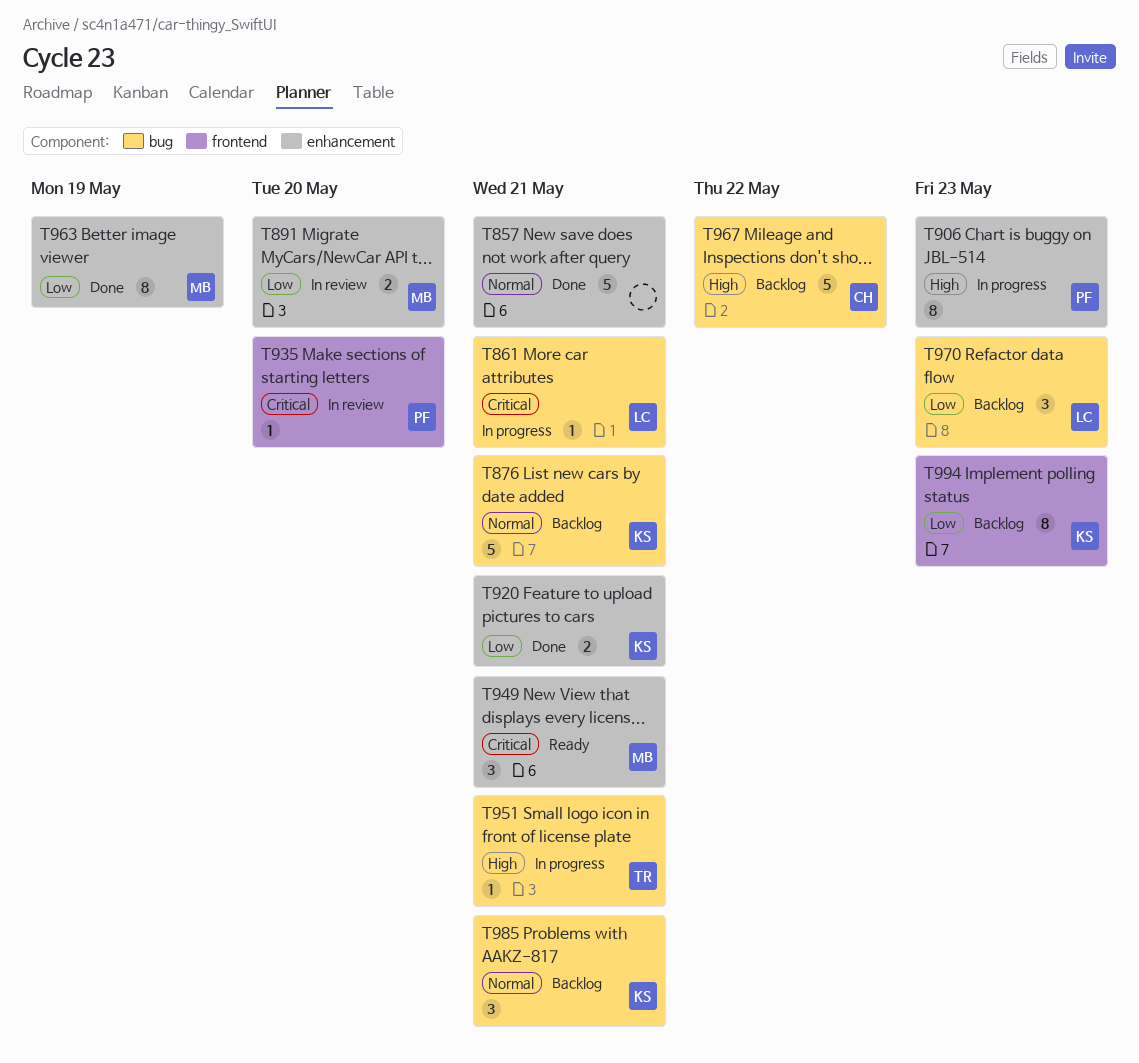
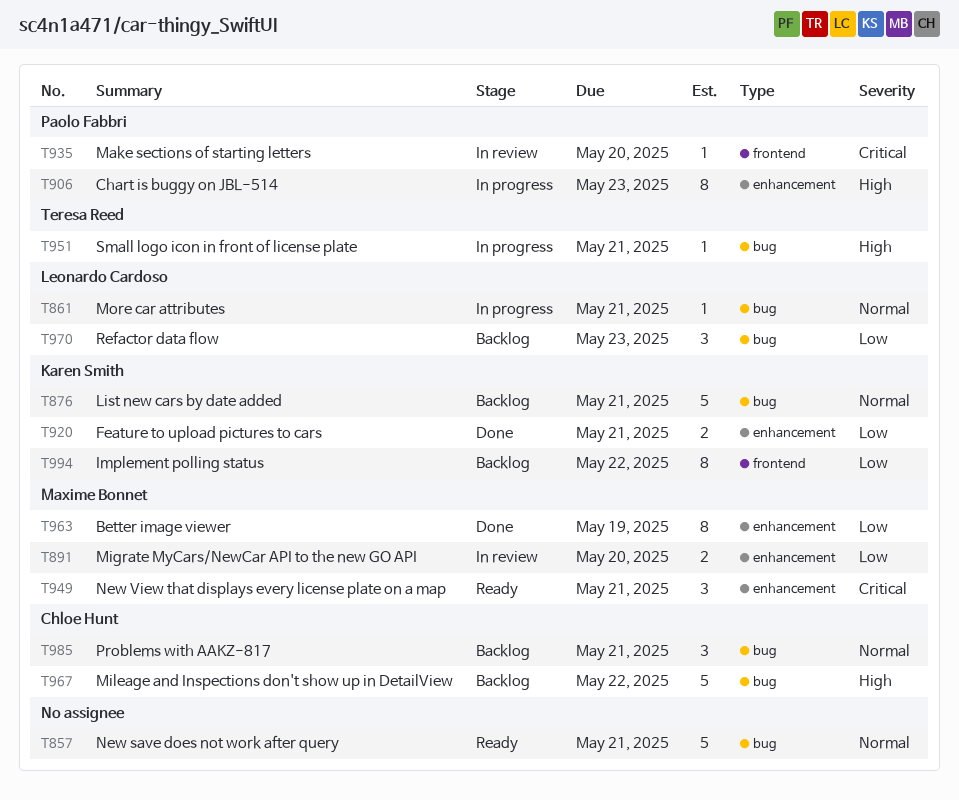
T857, status: Done -> Ready
T857, label: enhancement -> bug
T861, priority: Critical -> Normal
T985, owner: Karen Smith -> Chloe Hunt
T994, due: May 23 -> May 22

